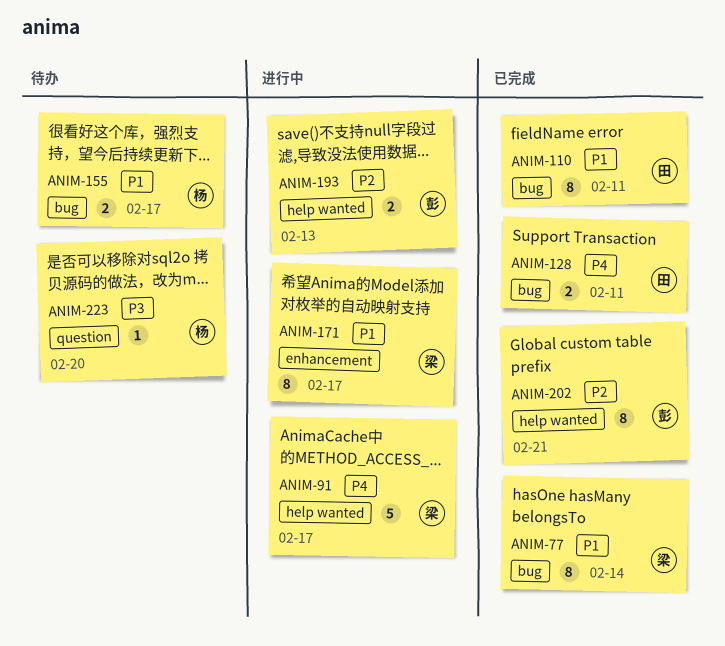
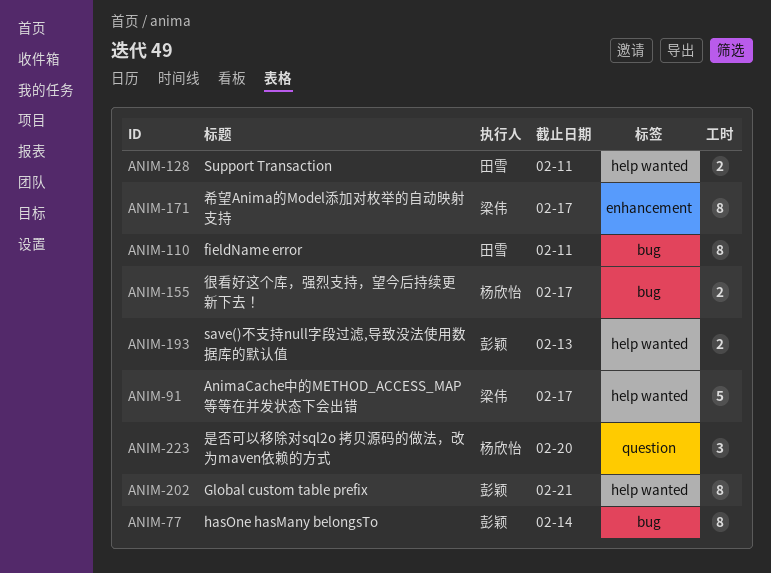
ANIM-77, owner: 梁伟 -> 彭颖
ANIM-128, label: bug -> help wanted
ANIM-223, estimate: 1 -> 3

